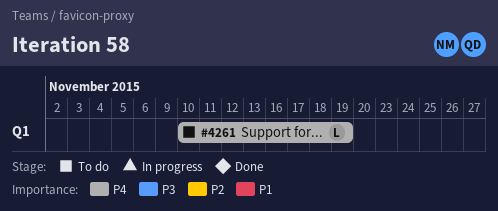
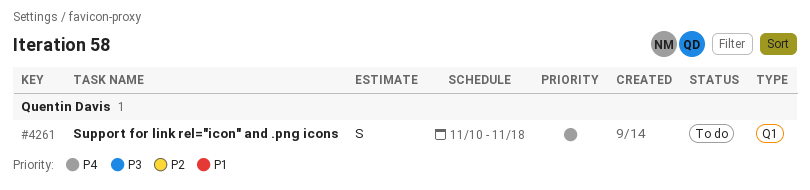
#4261, estimate: L -> S
#4261, due: Nov 19 -> Nov 18

